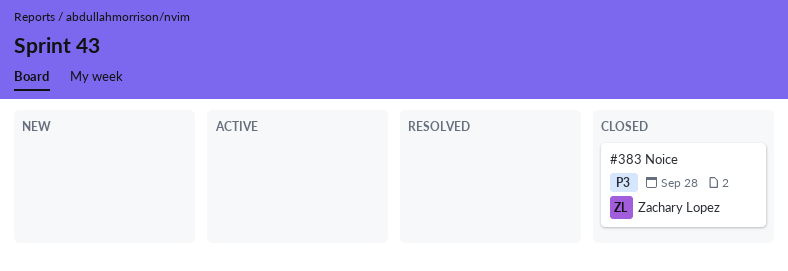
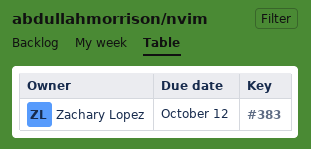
#383, due: Sep 28 -> Oct 12

